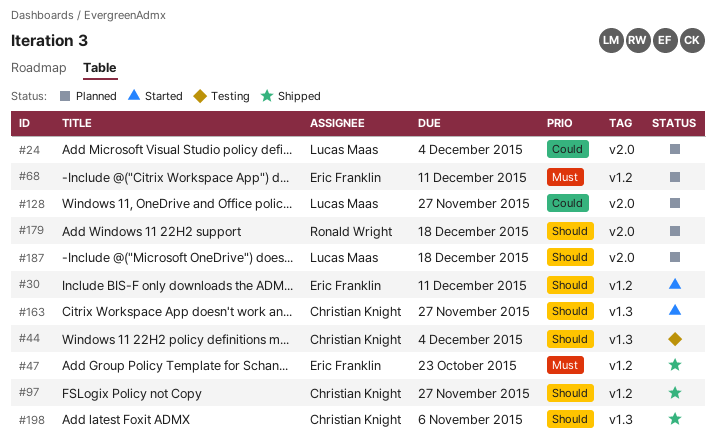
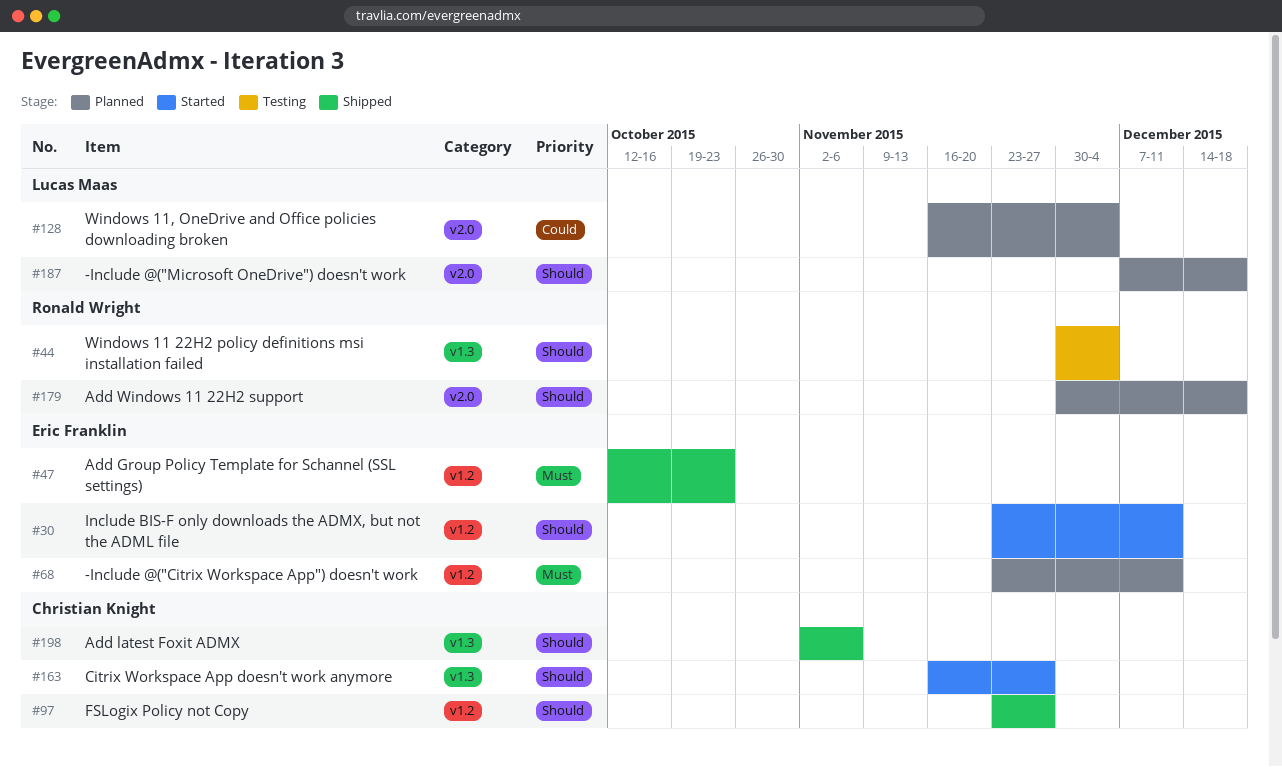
#24: present -> none
#44, owner: Christian Knight -> Ronald Wright
#128, due: Nov 27 -> Dec 4

